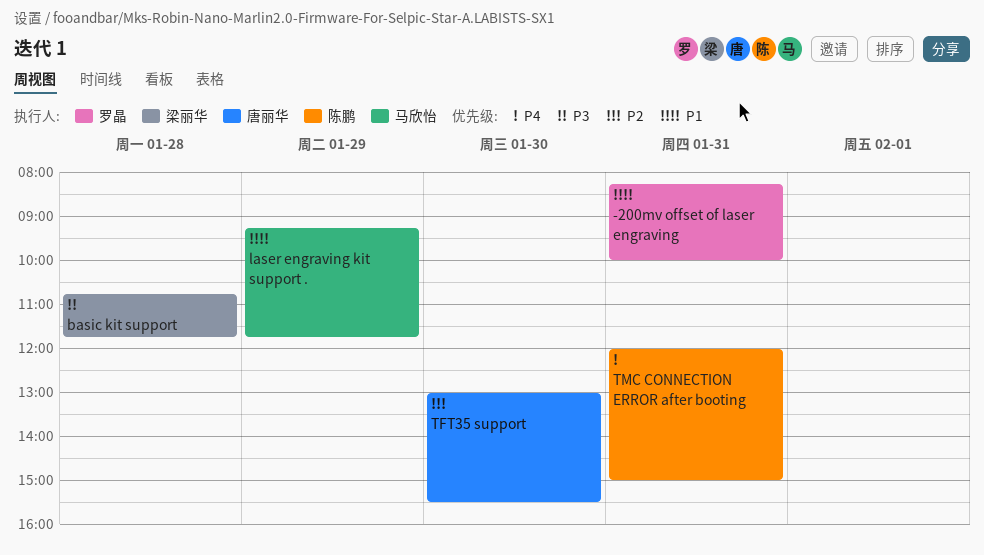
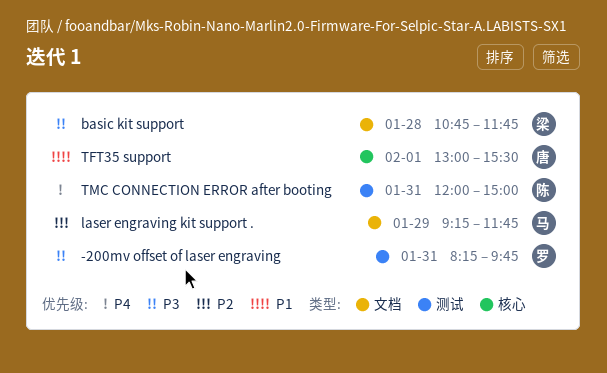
-200mv offset of laser engraving, priority: P1 -> P3
-200mv offset of laser engraving, ends: 10:00 -> 09:45
laser engraving kit support ., priority: P1 -> P2
TFT35 support, priority: P2 -> P1
TFT35 support, day: Jan 30 -> Feb 1

